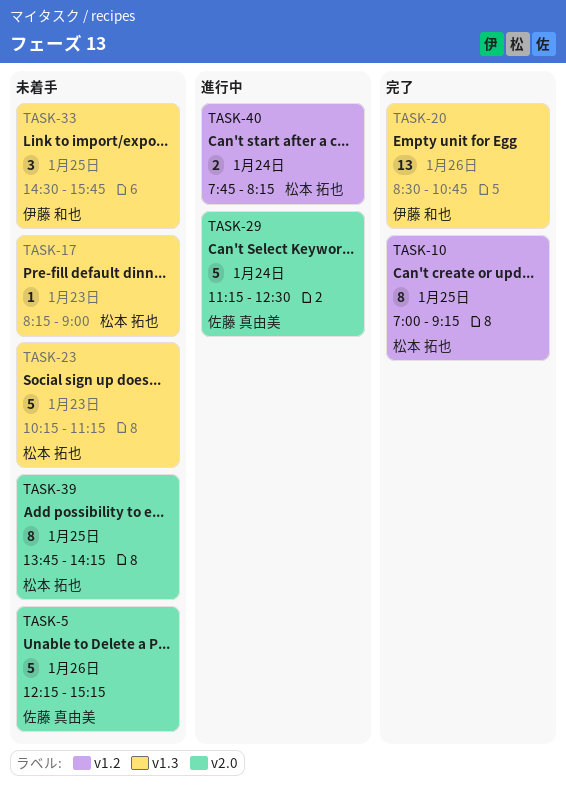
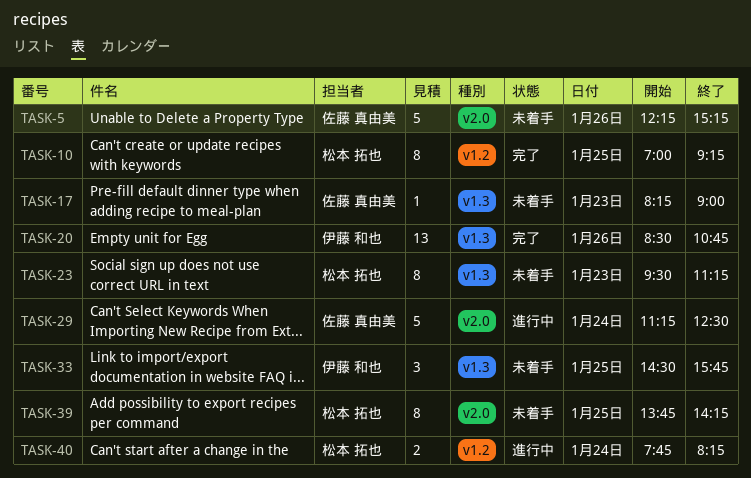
TASK-17, owner: 松本 拓也 -> 佐藤 真由美
TASK-23, estimate: 5 -> 8
TASK-23, begins: 10:15 -> 09:30

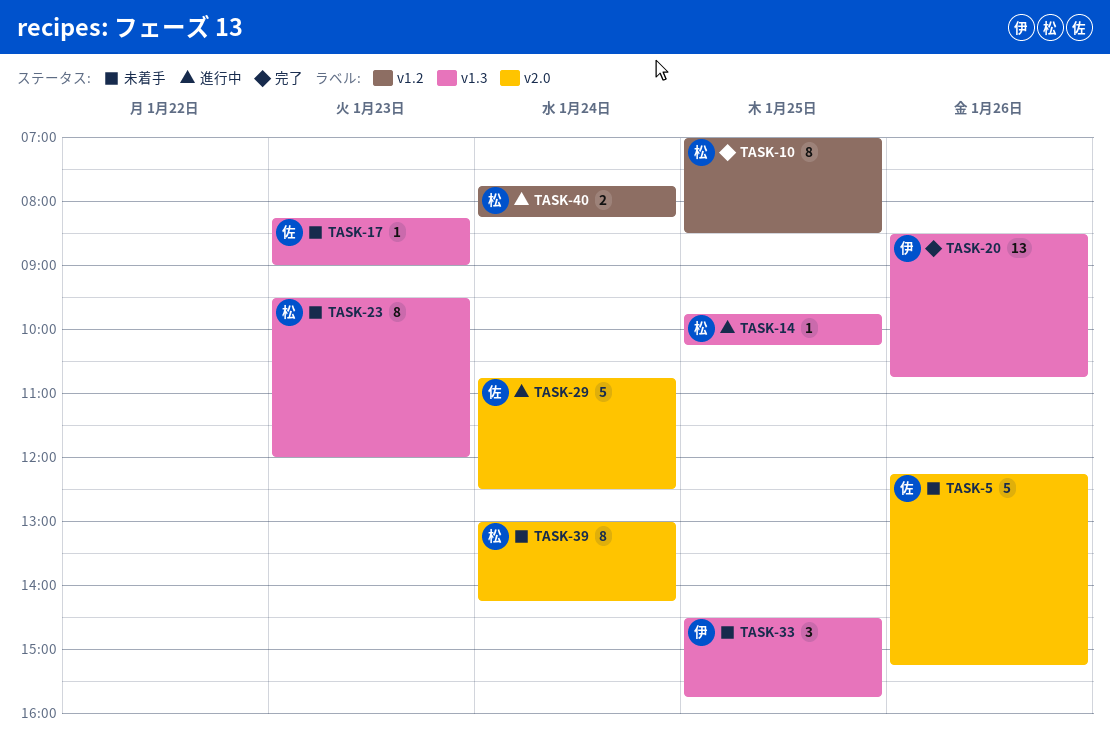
TASK-10, ends: 09:15 -> 08:30
TASK-14: none -> present
TASK-23, ends: 11:15 -> 12:00
TASK-29, begins: 11:15 -> 10:45
TASK-39, day: Jan 25 -> Jan 24
TASK-39, begins: 13:45 -> 13:00

